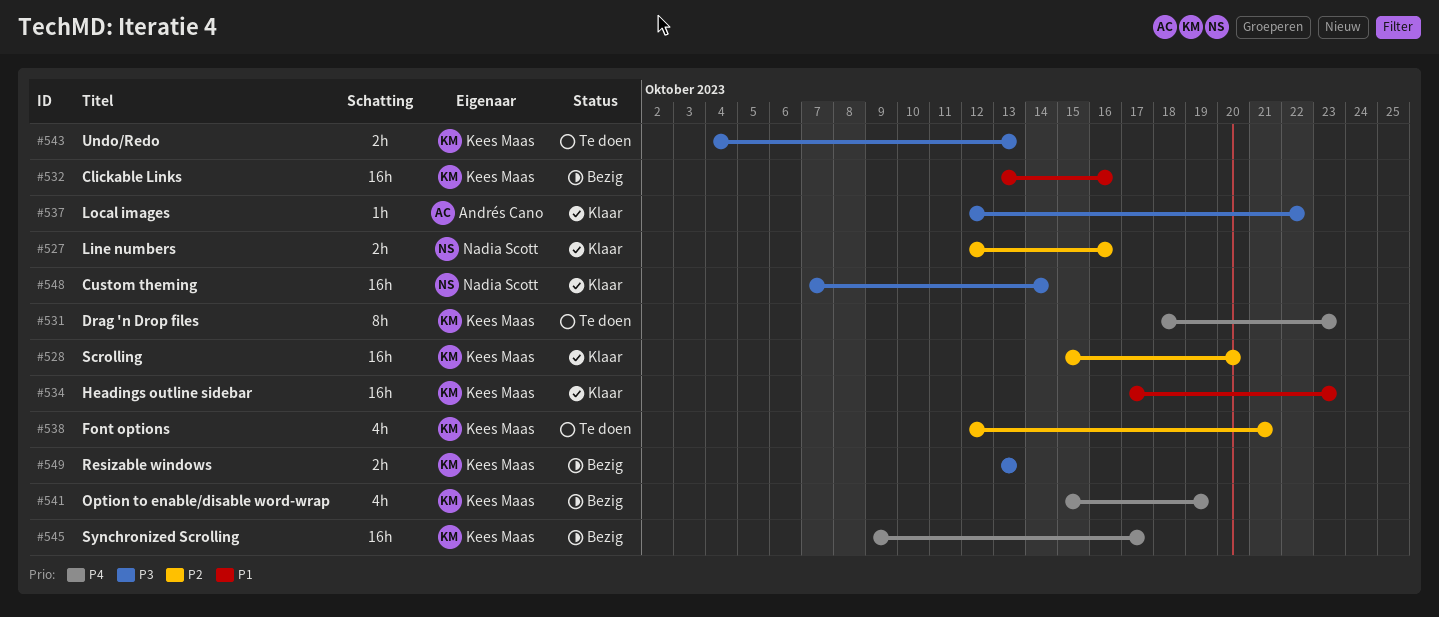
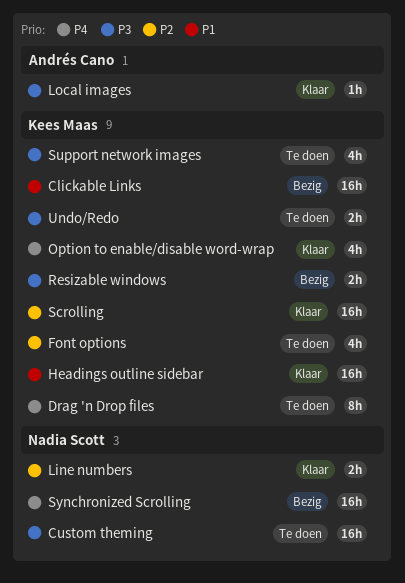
Custom theming, status: Klaar -> Te doen
Option to enable/disable word-wrap, status: Bezig -> Klaar
Support network images: none -> present
Synchronized Scrolling, owner: Kees Maas -> Nadia Scott

